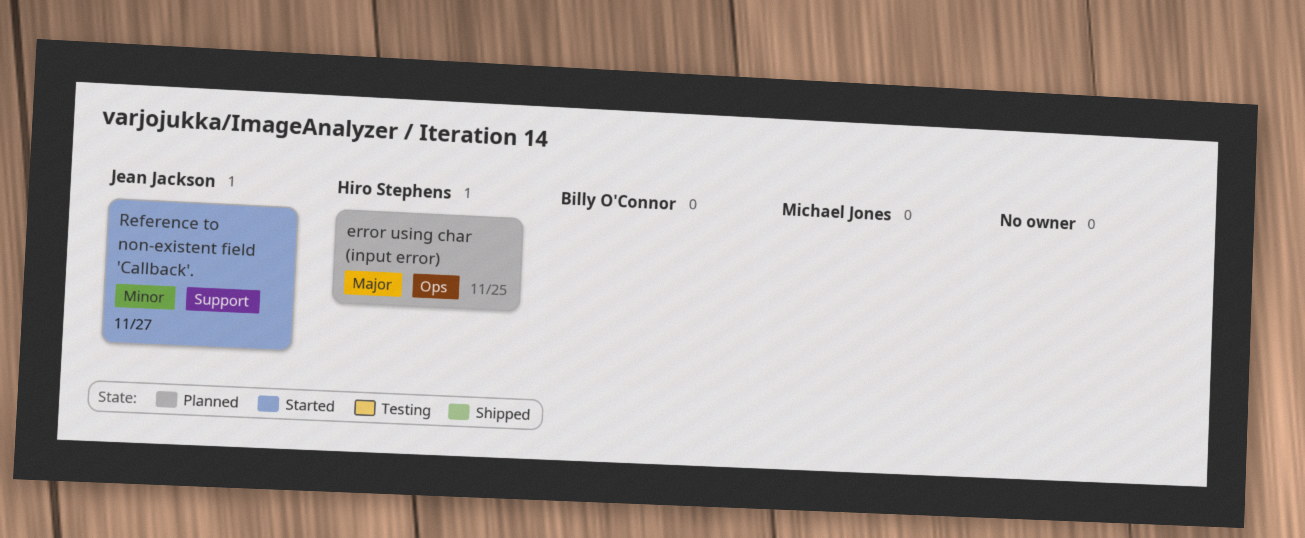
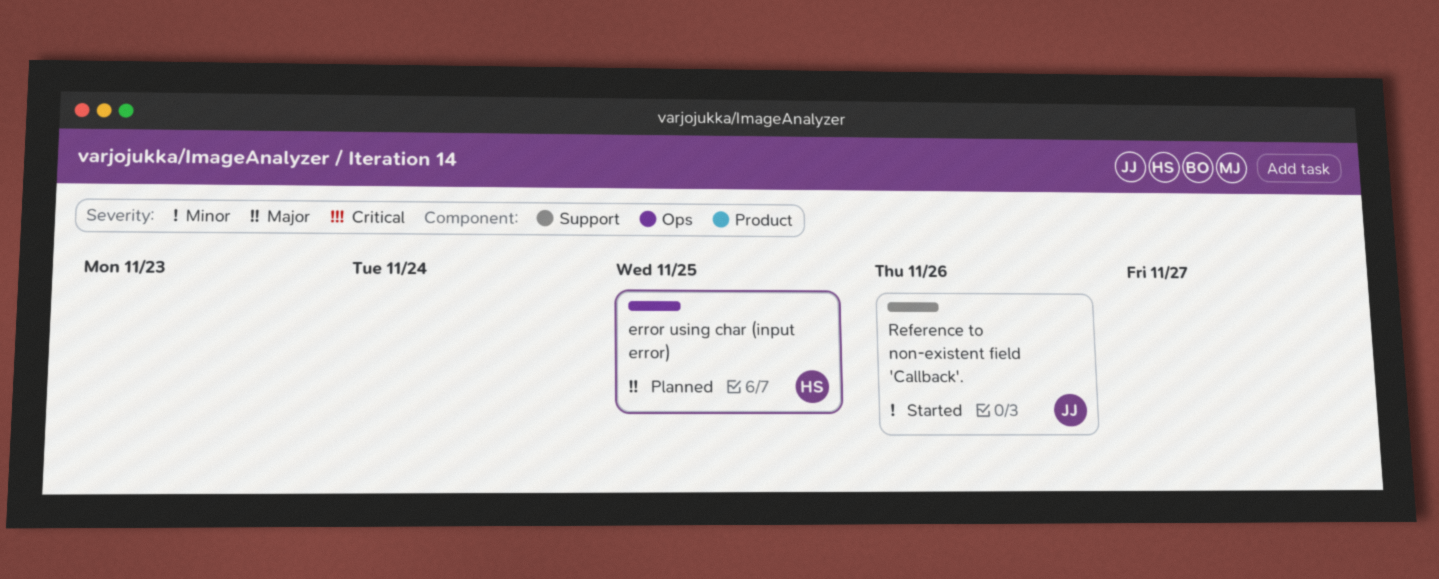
Reference to non-existent field 'Callback'., due: Nov 27 -> Nov 26

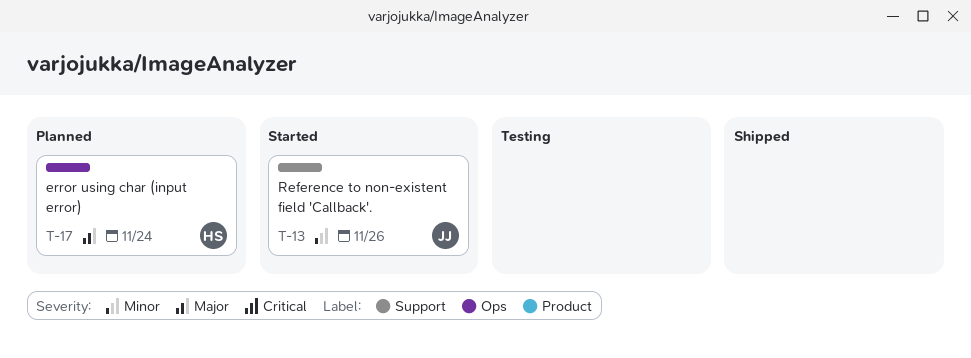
error using char (input error), due: Nov 25 -> Nov 24

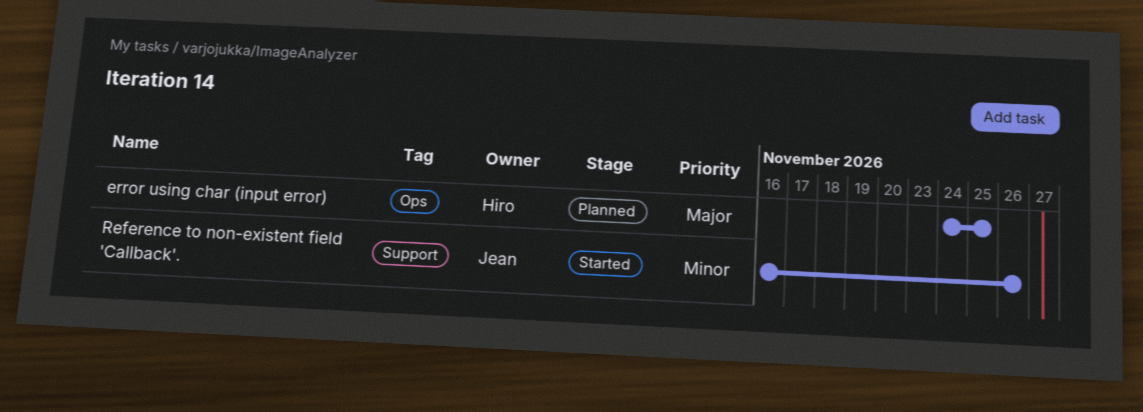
error using char (input error), due: Nov 24 -> Nov 25

